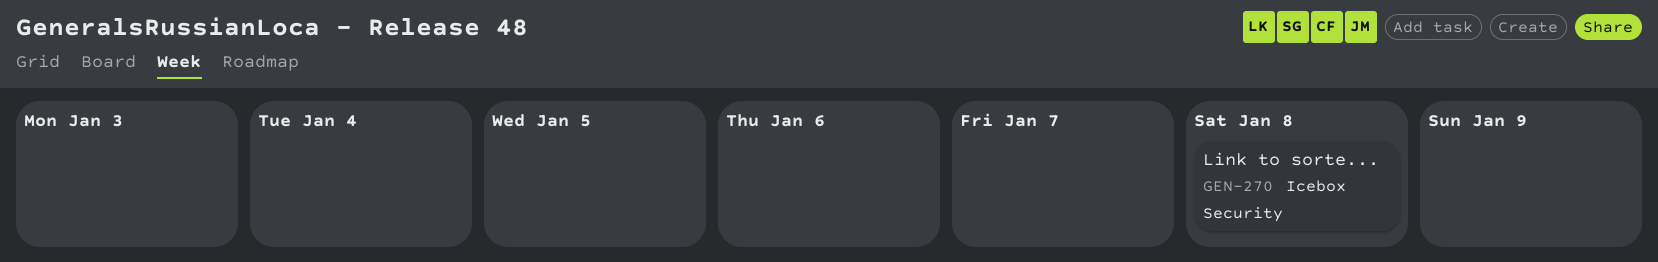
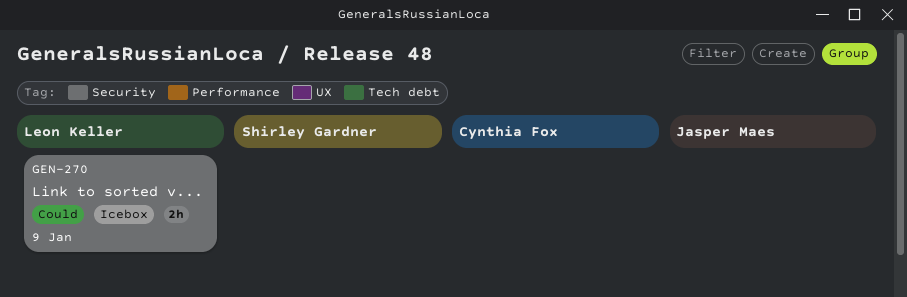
GEN-270, due: Jan 8 -> Jan 9

